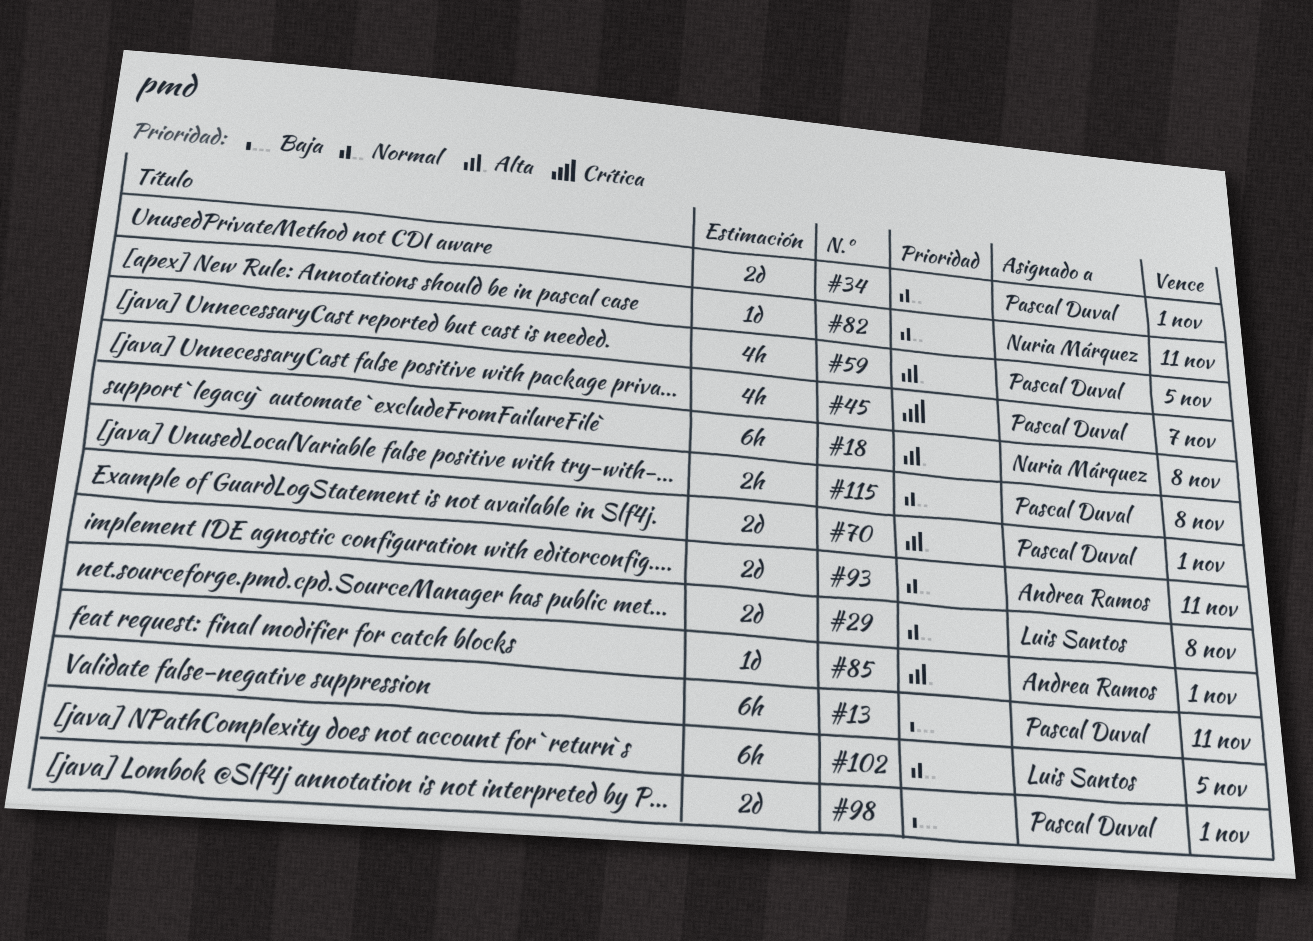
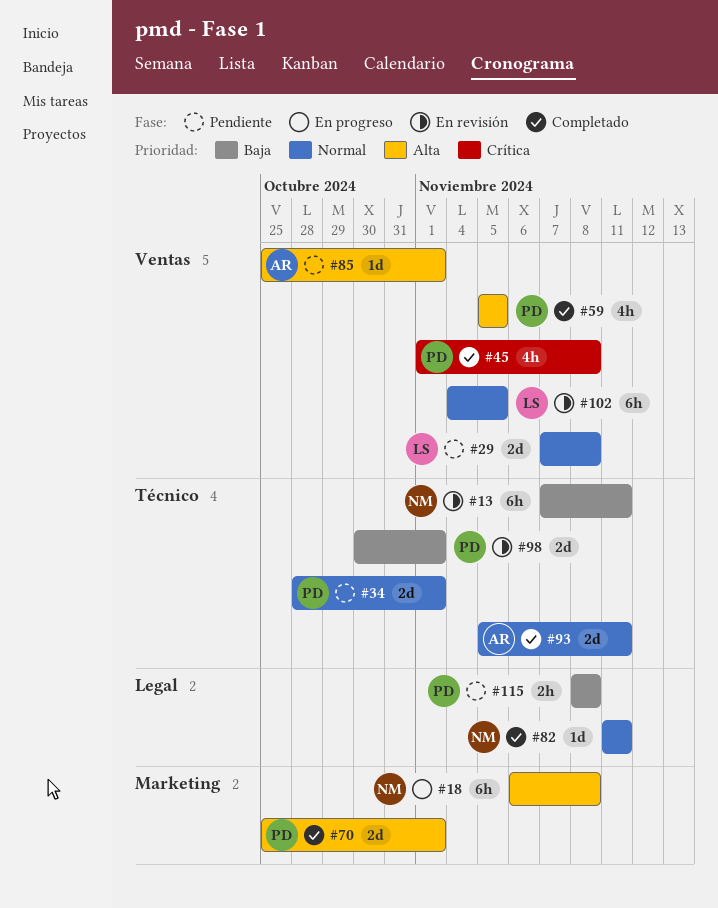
#13, owner: Pascal Duval -> Nuria Márquez
#45, due: Nov 7 -> Nov 8
#115, priority: Normal -> Baja

